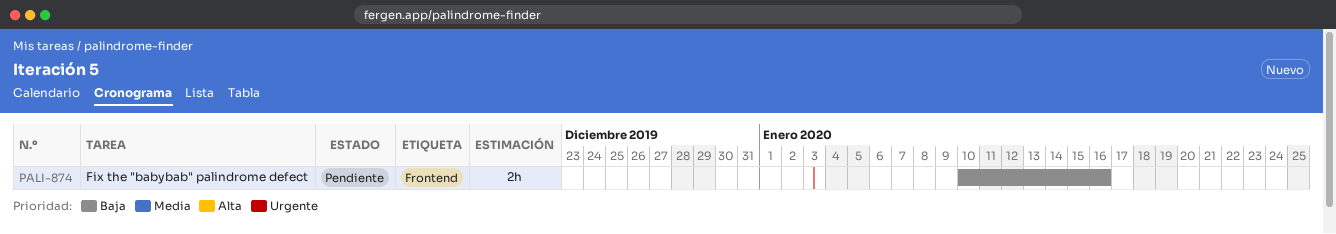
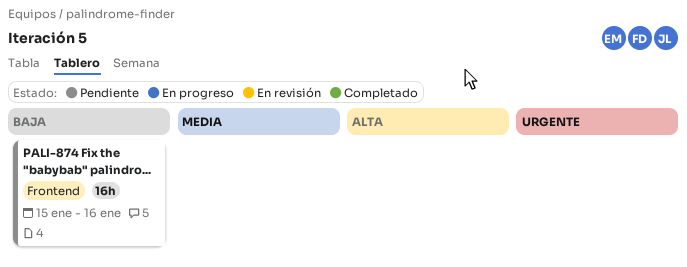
PALI-874, estimate: 2h -> 16h
PALI-874, start: Jan 10 -> Jan 15

